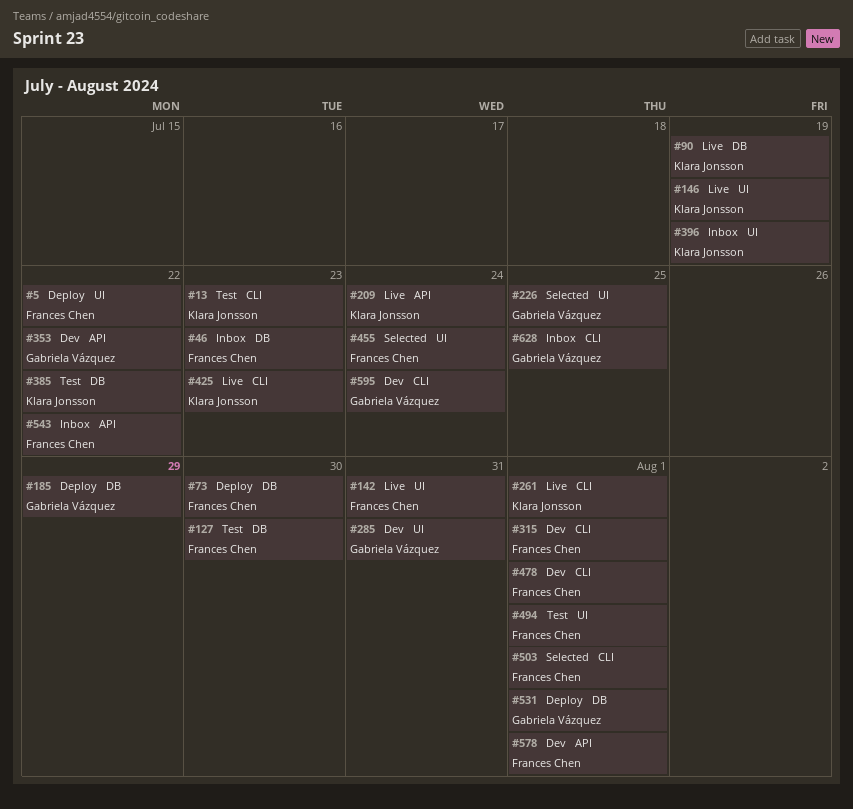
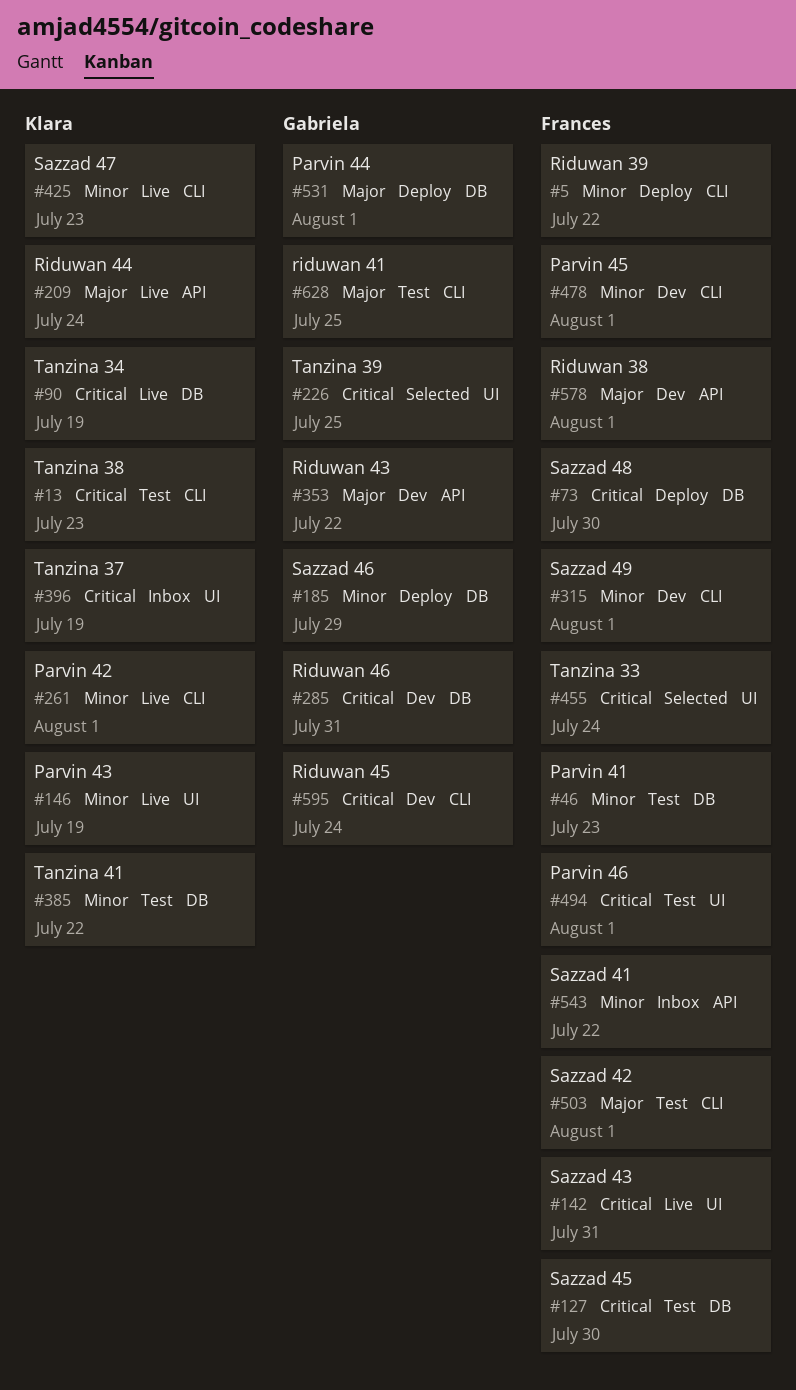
#5, label: UI -> CLI
#46, status: Inbox -> Test
#285, label: UI -> DB
#503, status: Selected -> Test
#628, status: Inbox -> Test

